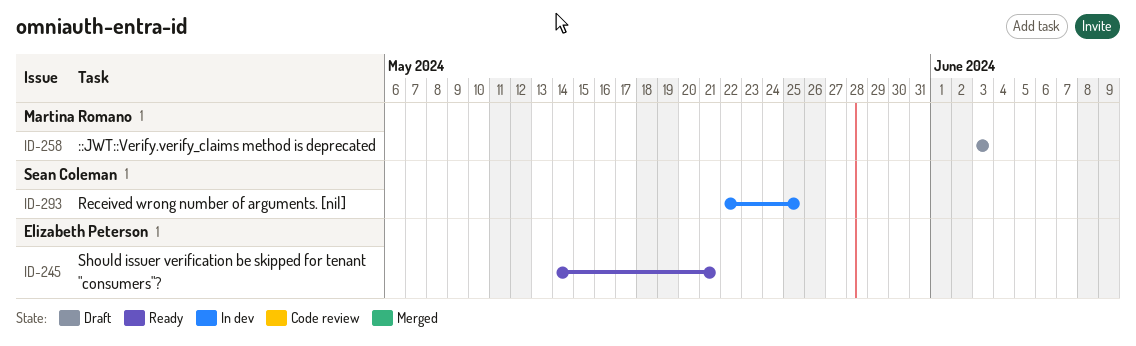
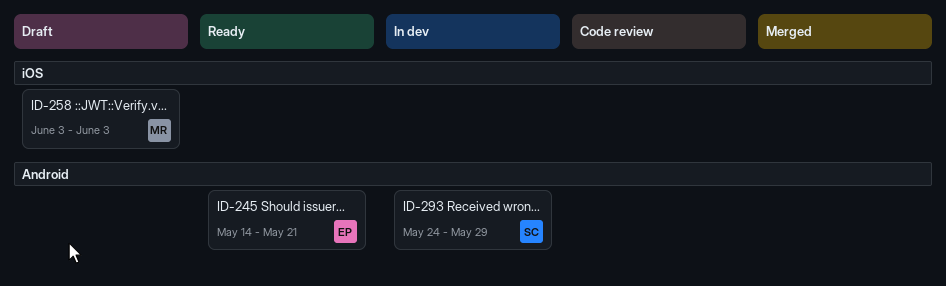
ID-293, start: May 22 -> May 24
ID-293, due: May 25 -> May 29

